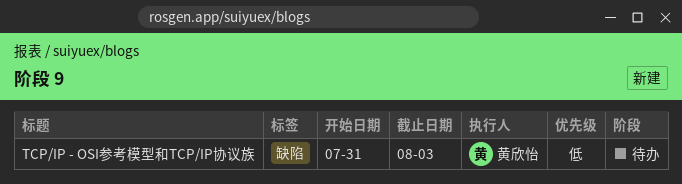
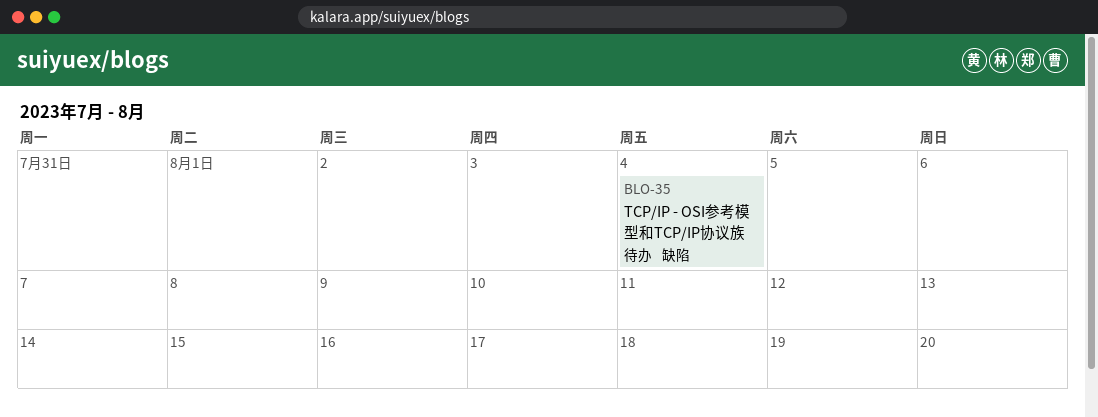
TCP/IP - OSI参考模型和TCP/IP协议族, due: Aug 3 -> Aug 4

